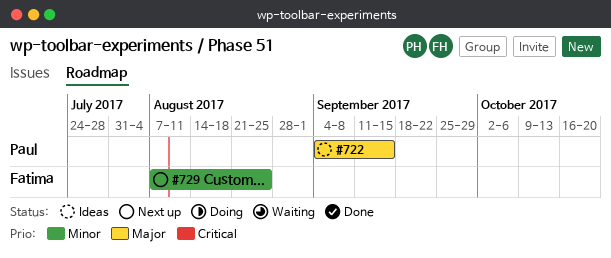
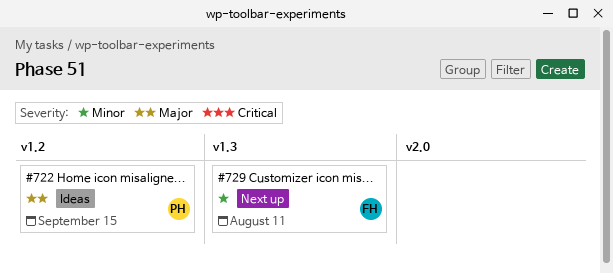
#729, due: Aug 25 -> Aug 11

